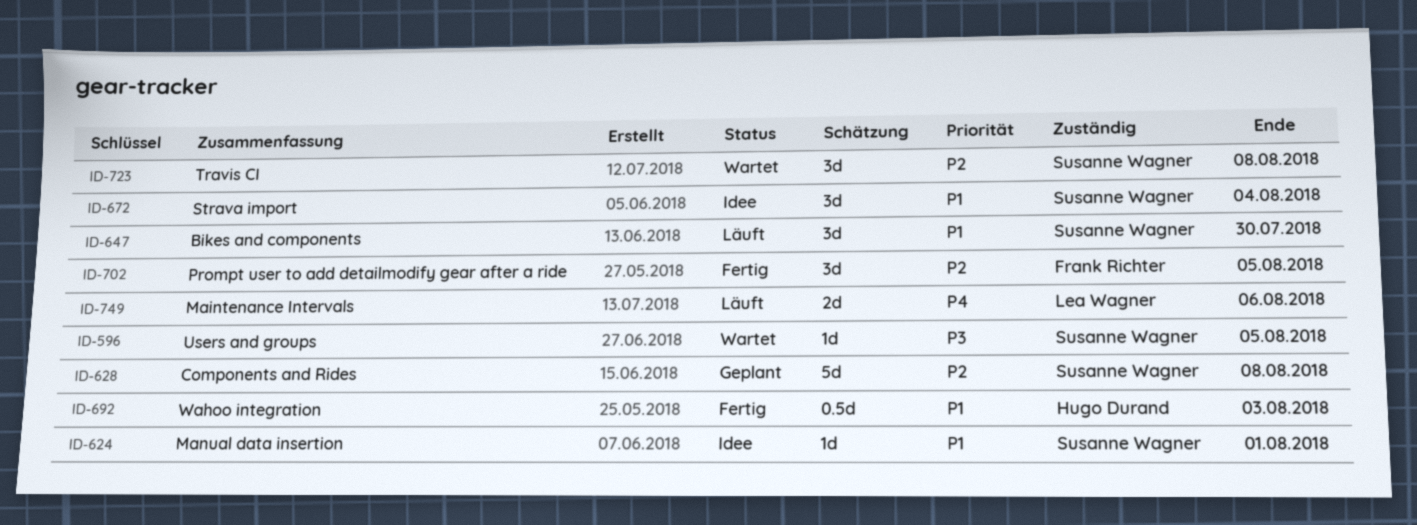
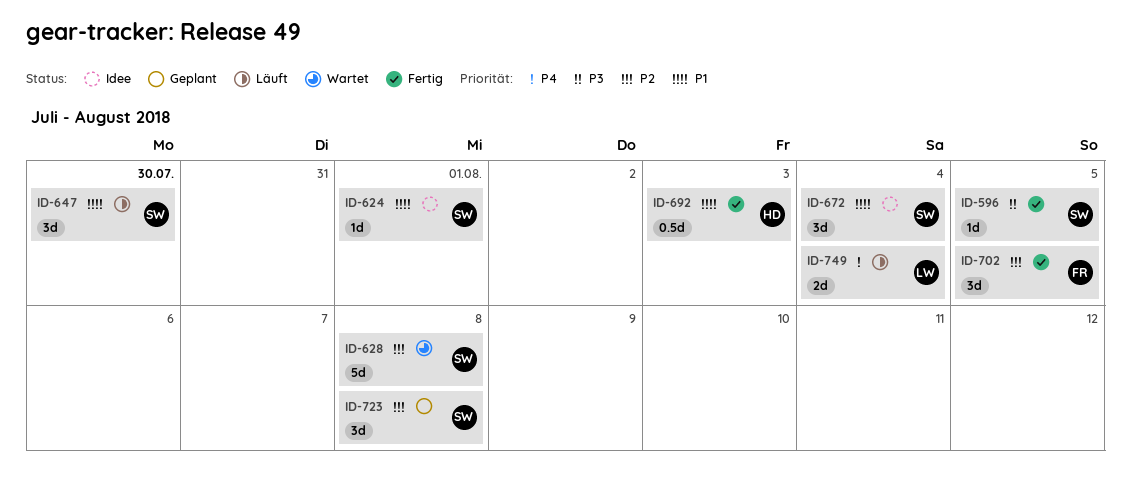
ID-596, status: Wartet -> Fertig
ID-628, status: Geplant -> Wartet
ID-723, status: Wartet -> Geplant
ID-749, due: Aug 6 -> Aug 4

